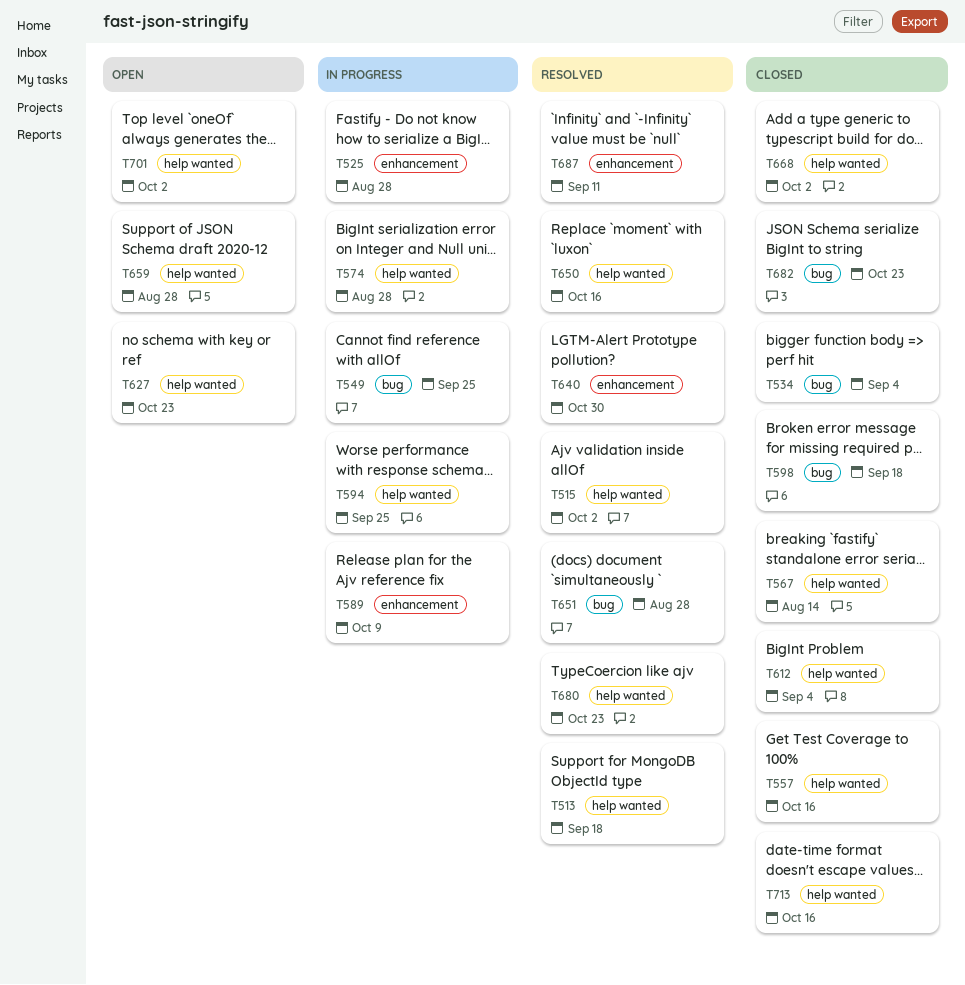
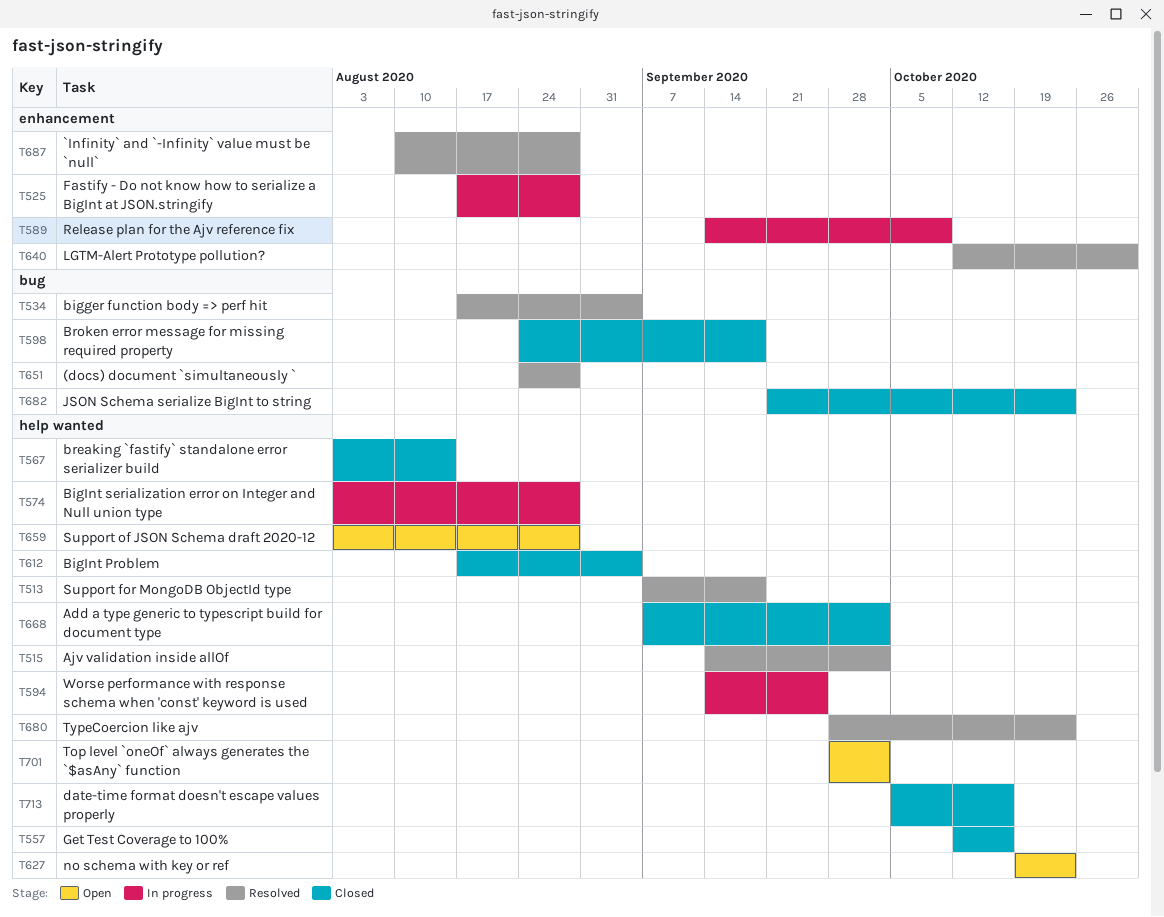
T534, status: Closed -> Resolved
T549: present -> none
T650: present -> none
T687, due: Sep 11 -> Aug 28

